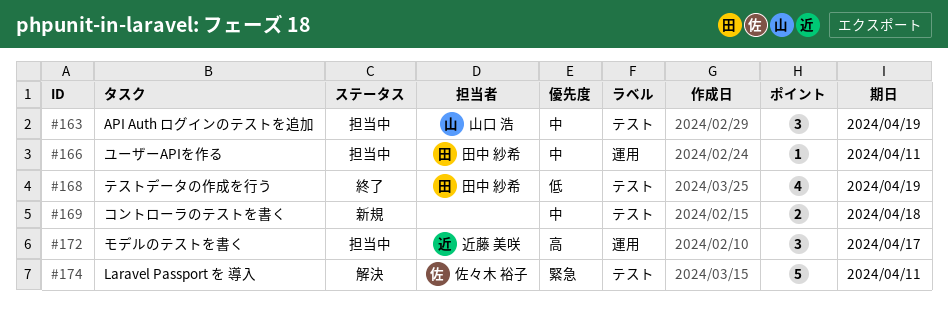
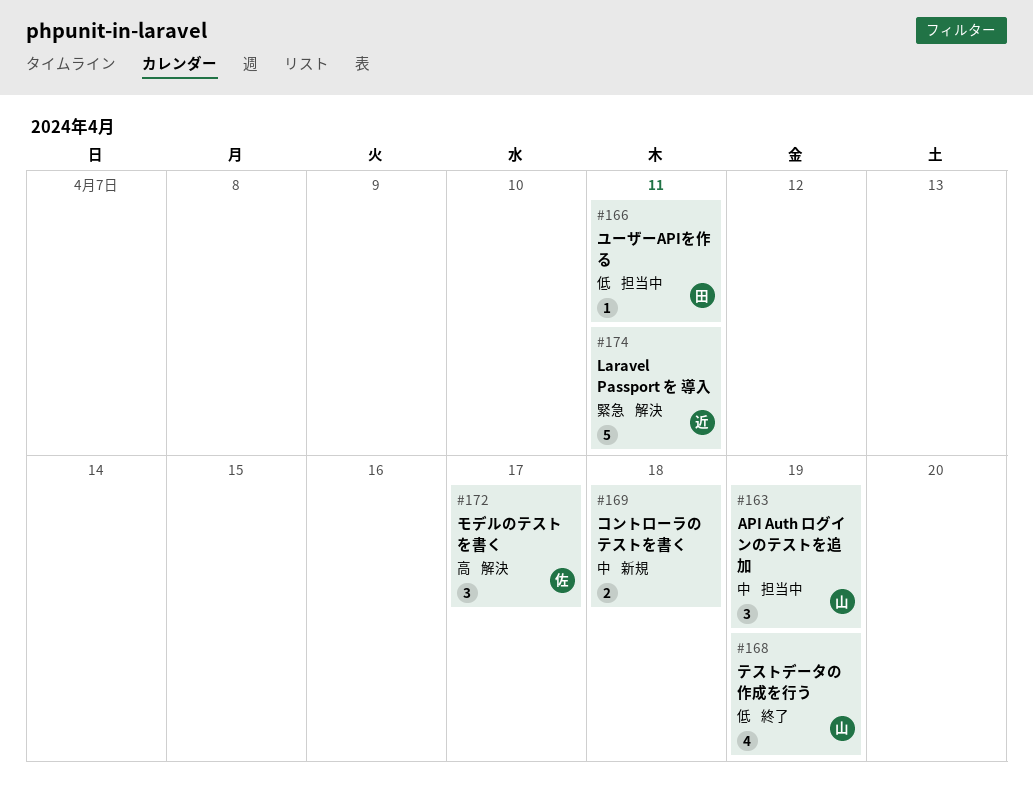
#166, priority: 中 -> 低
#168, owner: 田中 紗希 -> 山口 浩
#172, status: 担当中 -> 解決
#172, owner: 近藤 美咲 -> 佐々木 裕子
#174, owner: 佐々木 裕子 -> 近藤 美咲

